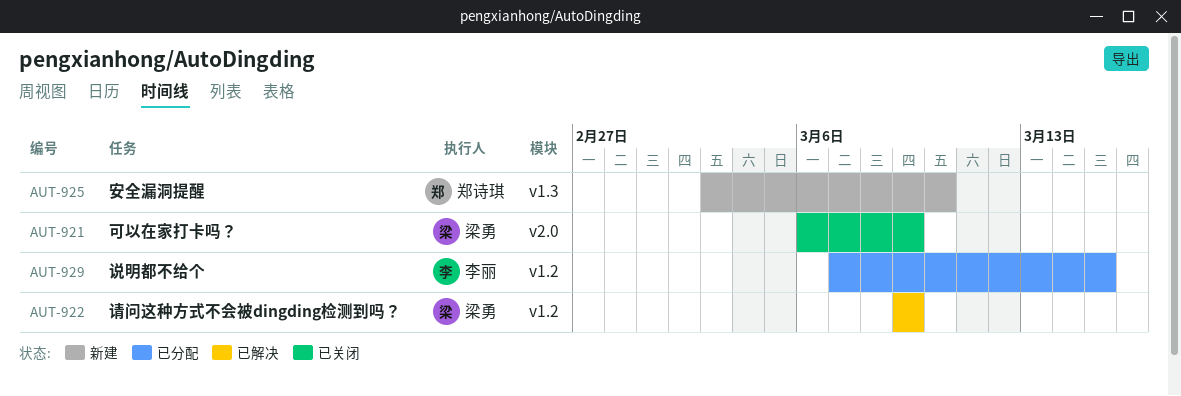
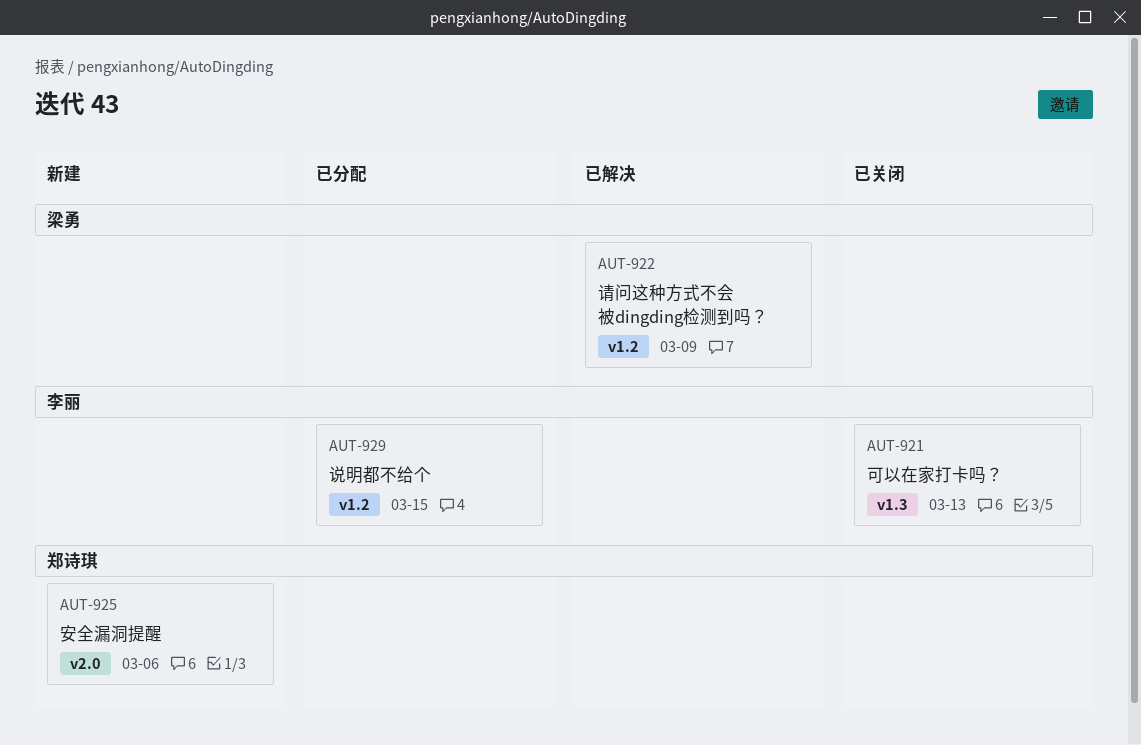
AUT-921, owner: 梁勇 -> 李丽
AUT-921, label: v2.0 -> v1.3
AUT-921, due: Mar 9 -> Mar 13
AUT-925, label: v1.3 -> v2.0
AUT-925, due: Mar 10 -> Mar 6

